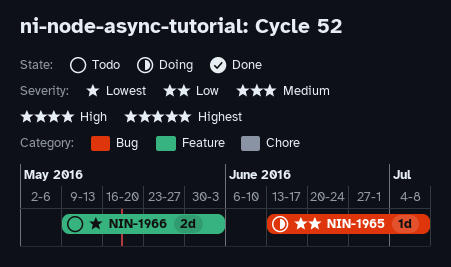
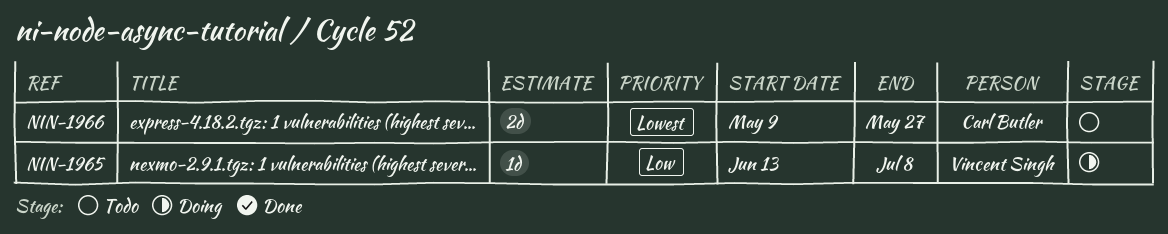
NIN-1966, due: Jun 3 -> May 27

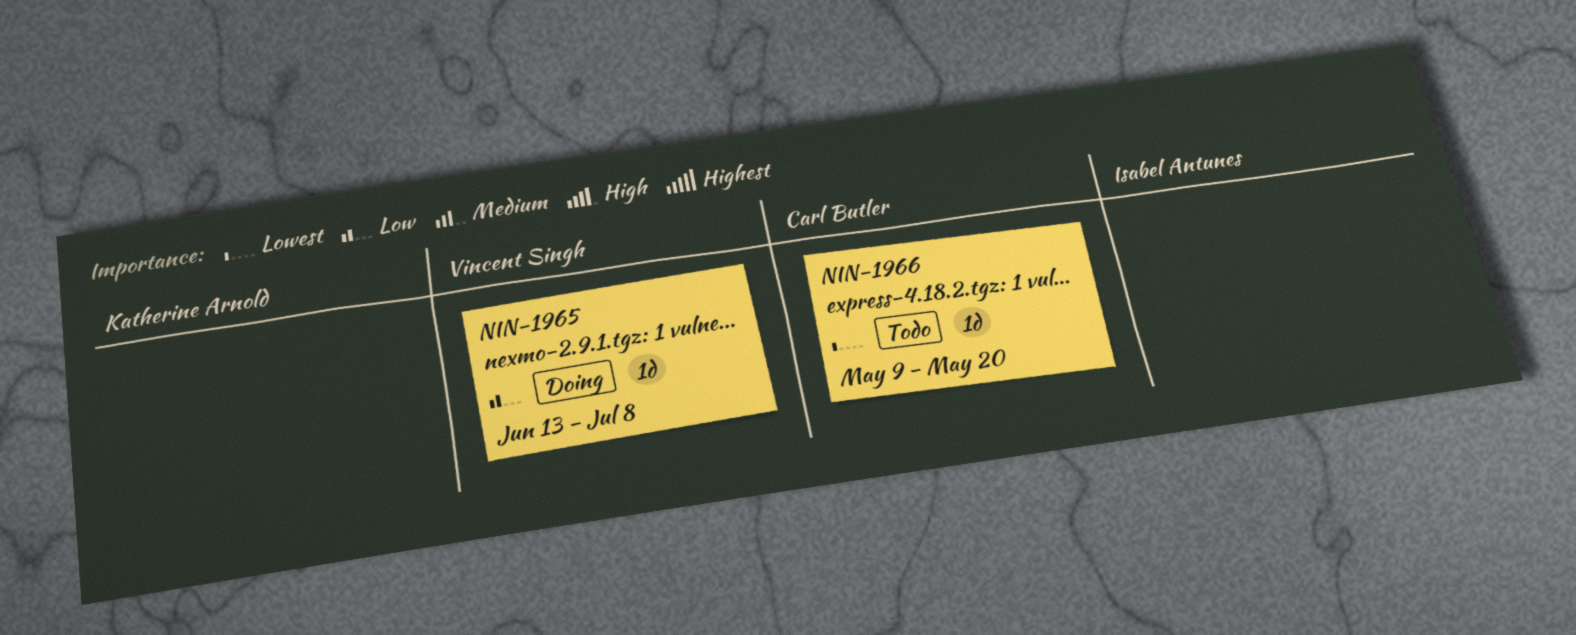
NIN-1966, estimate: 2d -> 1d
NIN-1966, due: May 27 -> May 20

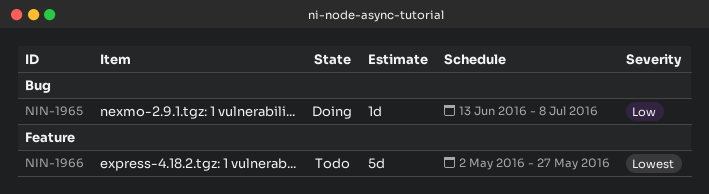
NIN-1966, estimate: 1d -> 5d
NIN-1966, start: May 9 -> May 2
NIN-1966, due: May 20 -> May 27

